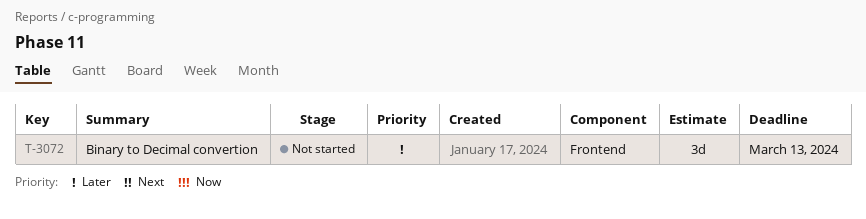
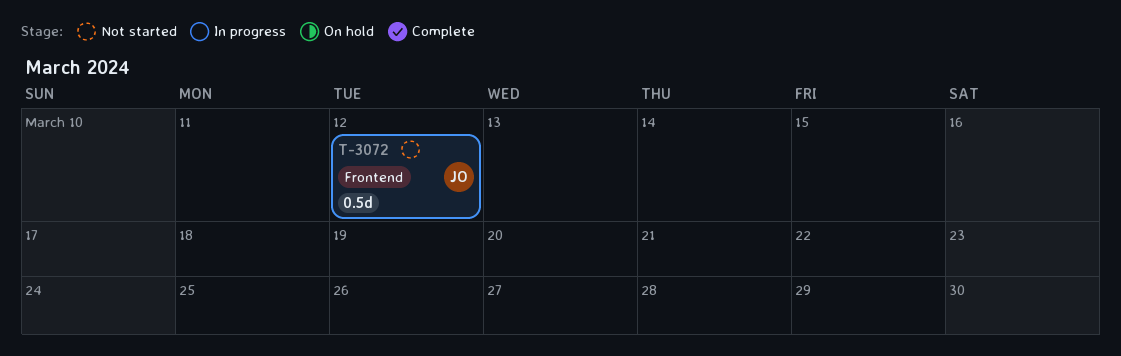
T-3072, estimate: 3d -> 0.5d
T-3072, due: Mar 13 -> Mar 12

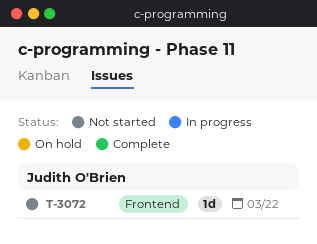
T-3072, estimate: 0.5d -> 1d
T-3072, due: Mar 12 -> Mar 22

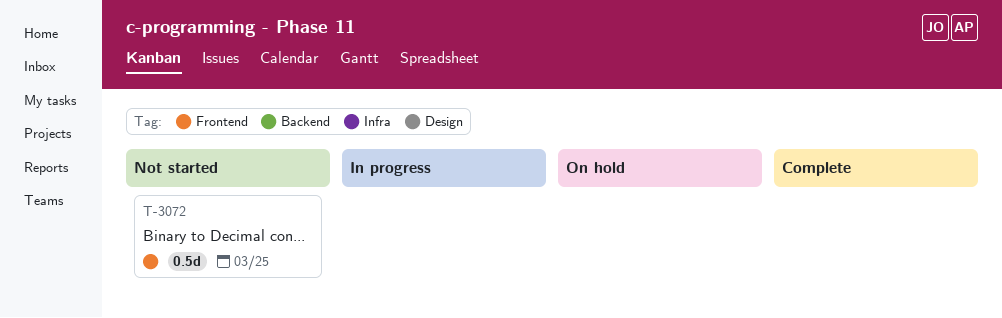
T-3072, estimate: 1d -> 0.5d
T-3072, due: Mar 22 -> Mar 25

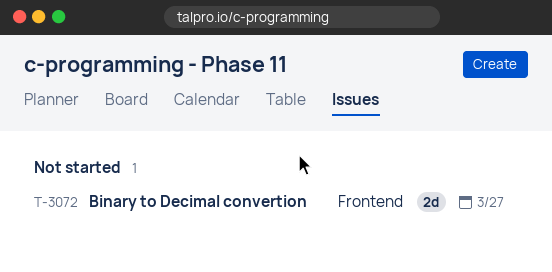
T-3072, estimate: 0.5d -> 2d
T-3072, due: Mar 25 -> Mar 27

